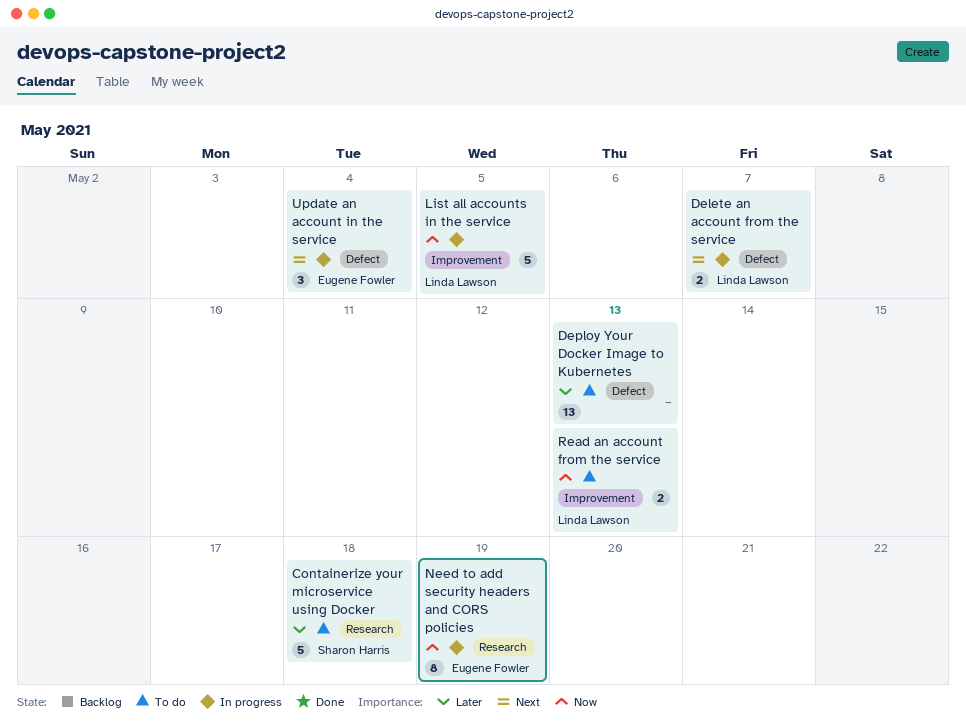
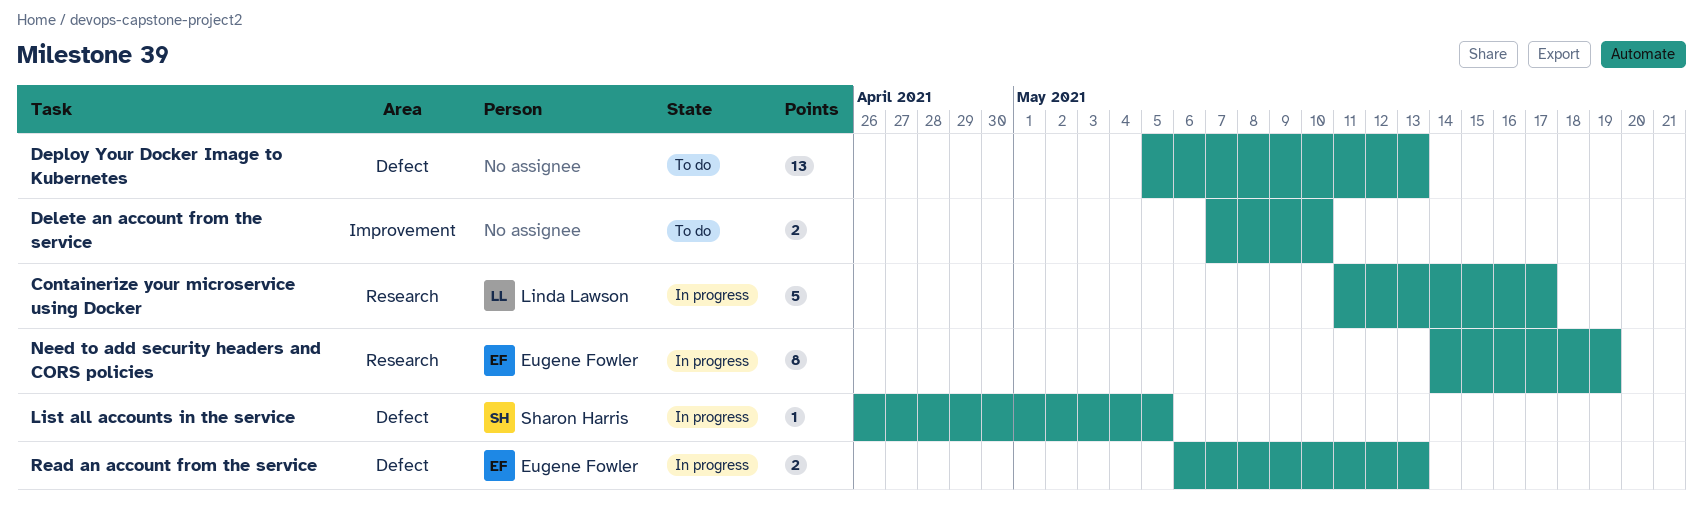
Containerize your microservice using Docker, status: To do -> In progress
Containerize your microservice using Docker, owner: Sharon Harris -> Linda Lawson
Containerize your microservice using Docker, due: May 18 -> May 17
Delete an account from the service, status: In progress -> To do
Delete an account from the service, owner: Linda Lawson -> none
Delete an account from the service, label: Defect -> Improvement
Delete an account from the service, due: May 7 -> May 10
List all accounts in the service, owner: Linda Lawson -> Sharon Harris
List all accounts in the service, label: Improvement -> Defect
List all accounts in the service, estimate: 5 -> 1
Read an account from the service, status: To do -> In progress
Read an account from the service, owner: Linda Lawson -> Eugene Fowler
Read an account from the service, label: Improvement -> Defect
Update an account in the service: present -> none

